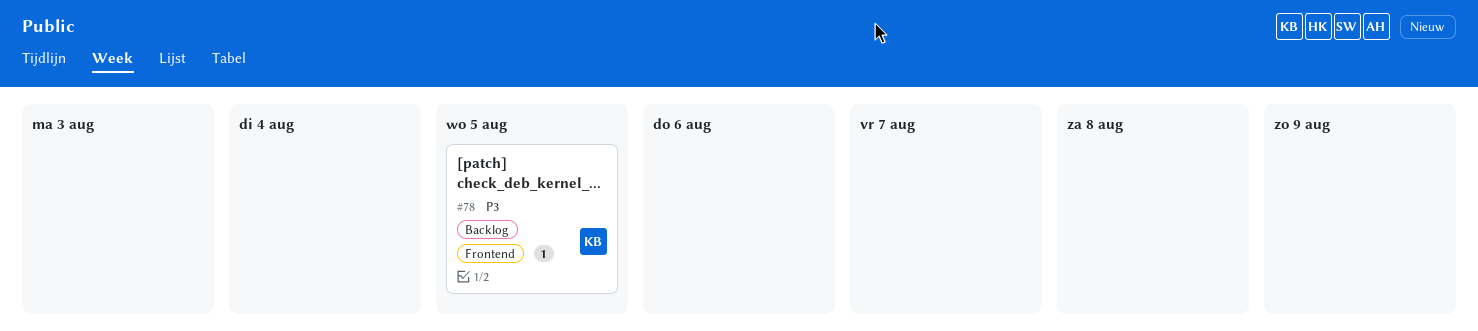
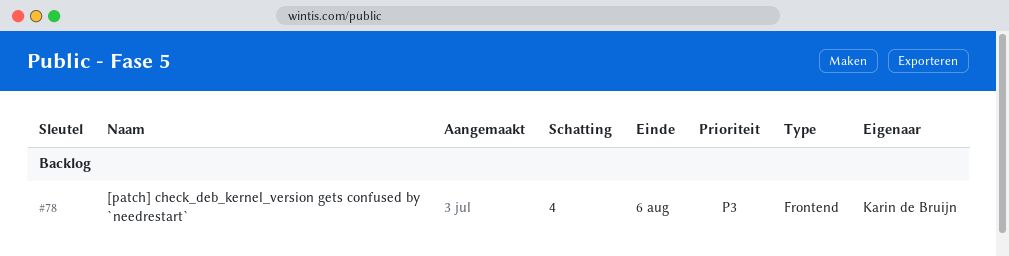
#78, estimate: 1 -> 4
#78, due: Aug 5 -> Aug 6

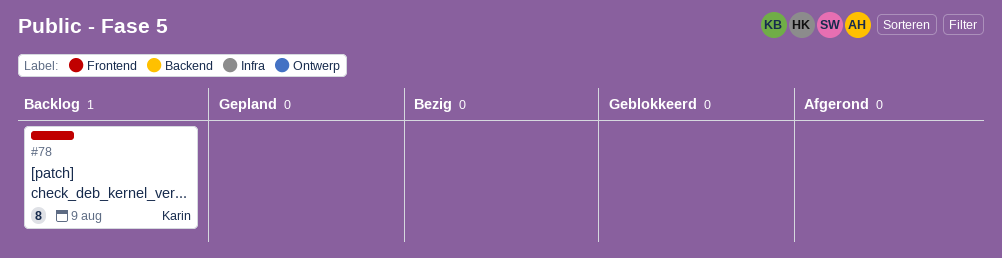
#78, estimate: 4 -> 8
#78, due: Aug 6 -> Aug 9

